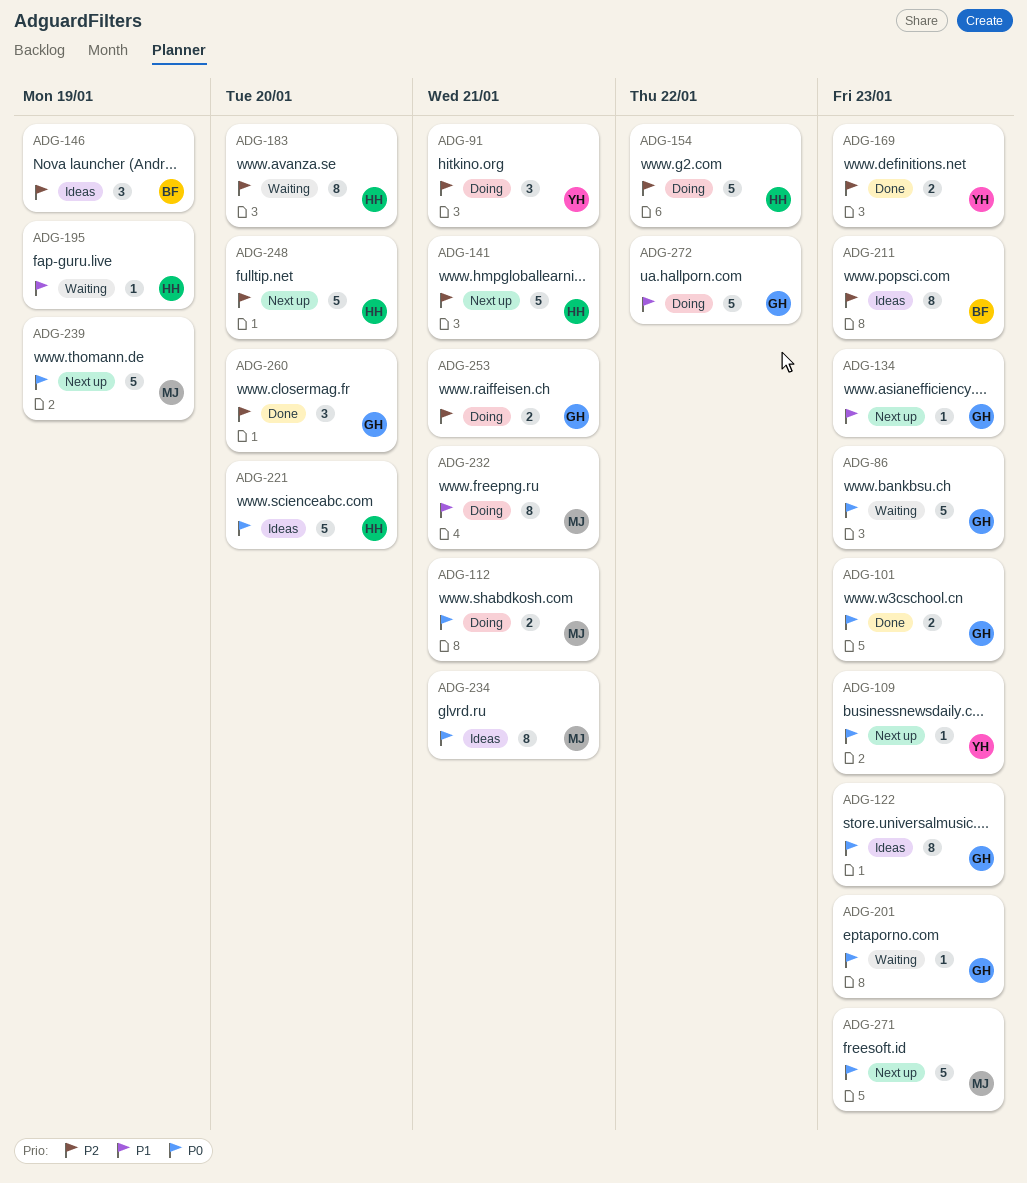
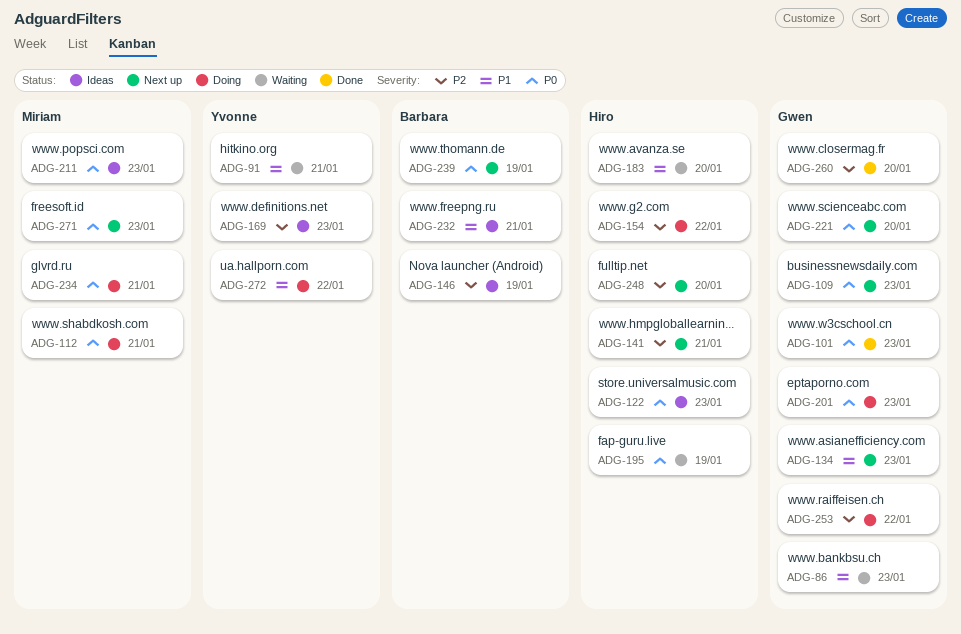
ADG-86, priority: P0 -> P1
ADG-91, status: Doing -> Waiting
ADG-91, priority: P2 -> P1
ADG-109, owner: Yvonne -> Gwen
ADG-122, owner: Gwen -> Hiro
ADG-169, status: Done -> Ideas
ADG-183, priority: P2 -> P1
ADG-195, priority: P1 -> P0
ADG-201, status: Waiting -> Doing
ADG-211, owner: Barbara -> Miriam
ADG-211, priority: P2 -> P0
ADG-221, status: Ideas -> Next up
ADG-221, owner: Hiro -> Gwen
ADG-232, status: Doing -> Ideas
ADG-232, owner: Miriam -> Barbara
ADG-234, status: Ideas -> Doing
ADG-239, owner: Miriam -> Barbara
ADG-253, due: Jan 21 -> Jan 22
ADG-272, owner: Gwen -> Yvonne

